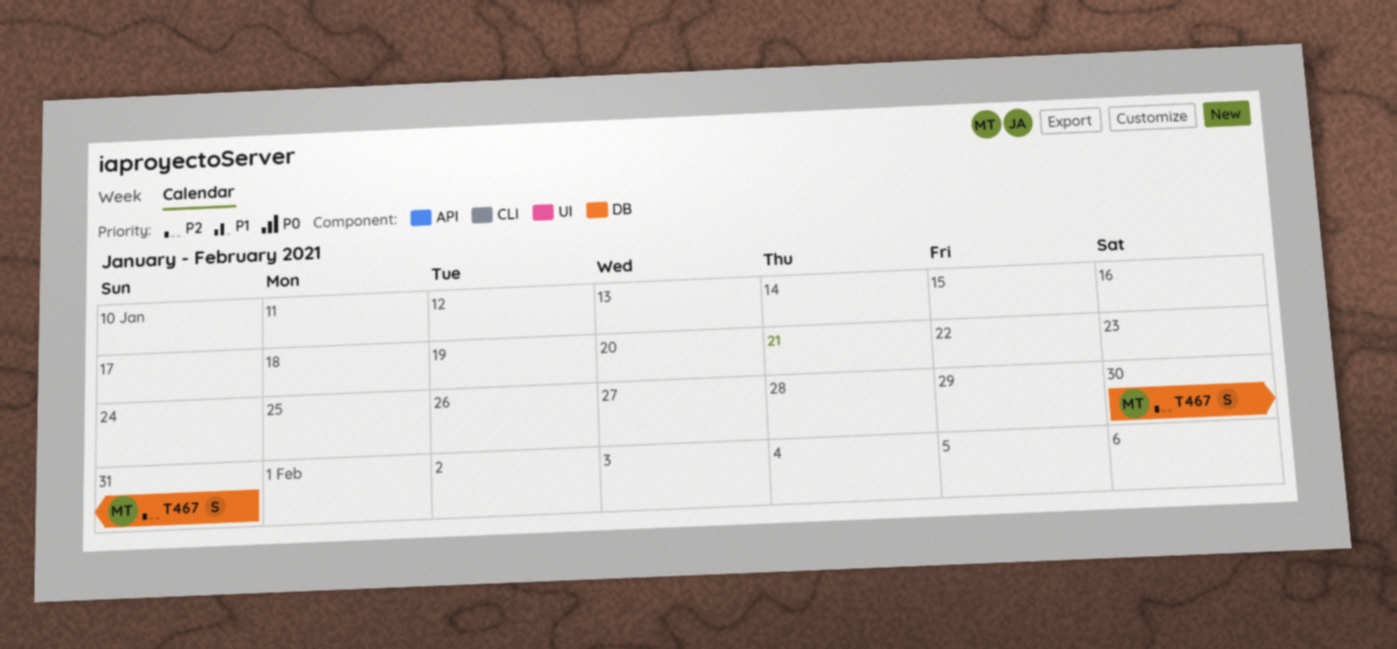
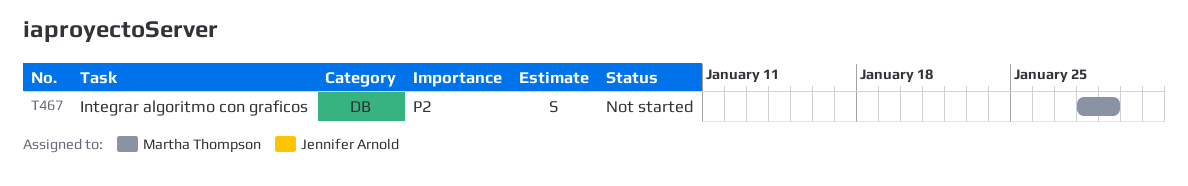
T467, start: Jan 30 -> Jan 28
T467, due: Jan 31 -> Jan 29

